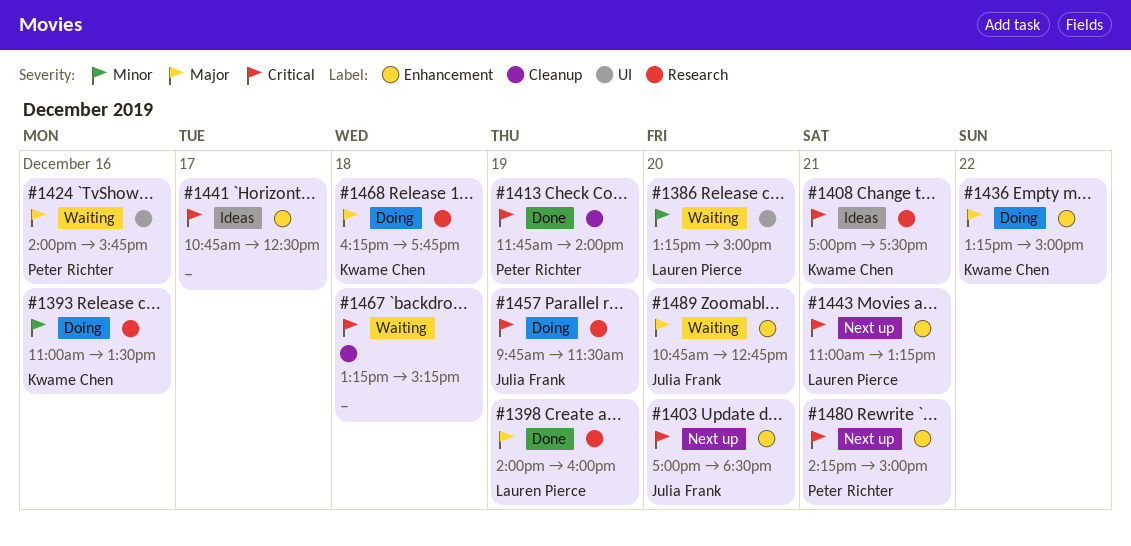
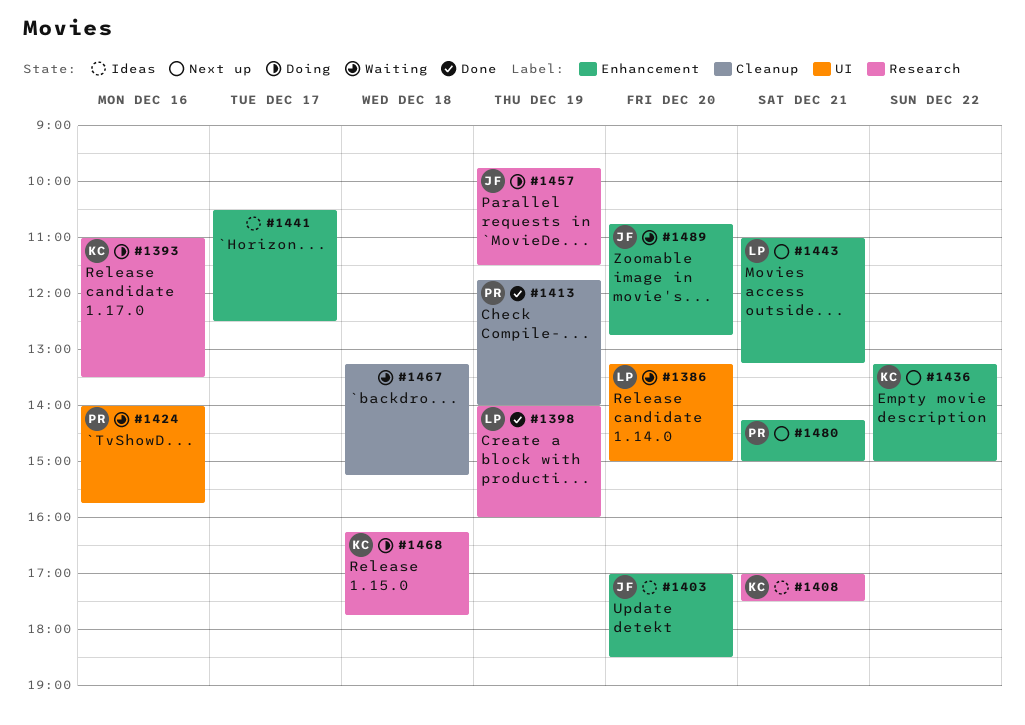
#1403, status: Next up -> Ideas
#1436, status: Doing -> Next up
#1441, begins: 10:45 -> 10:30

